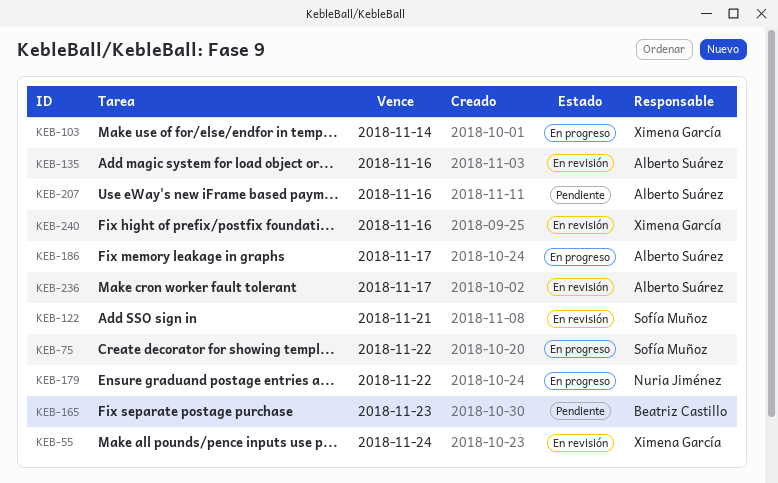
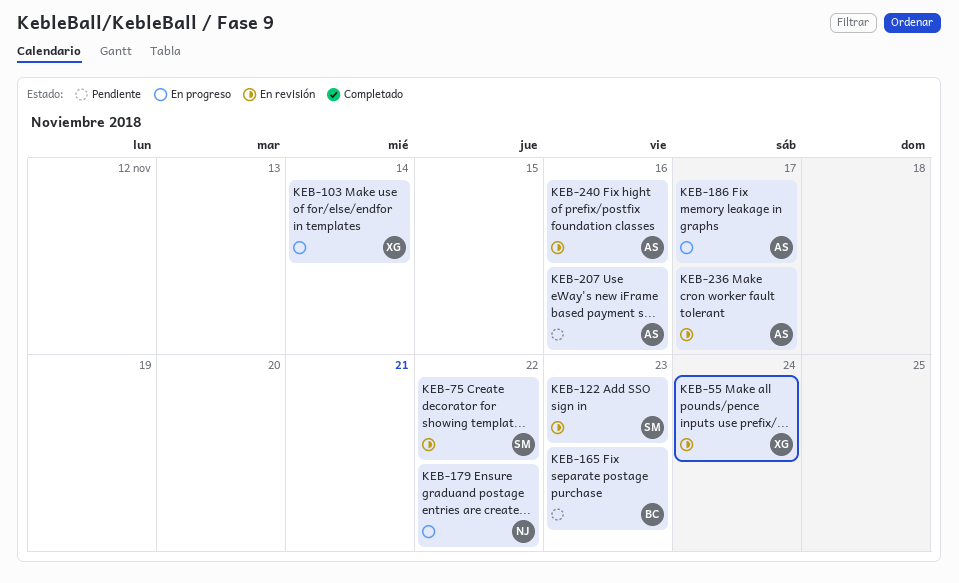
KEB-75, status: En progreso -> En revisión
KEB-122, due: Nov 21 -> Nov 23
KEB-135: present -> none
KEB-240, owner: Ximena García -> Alberto Suárez

